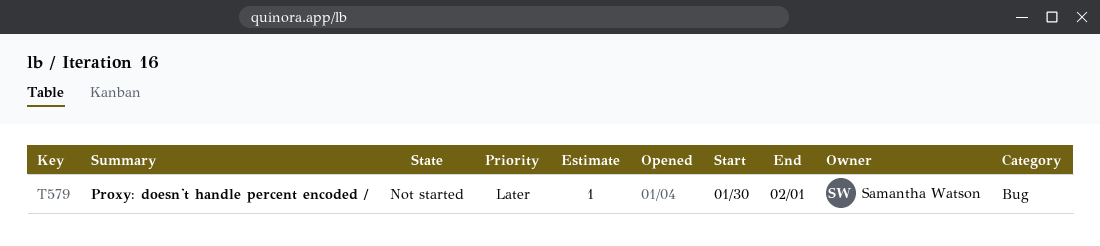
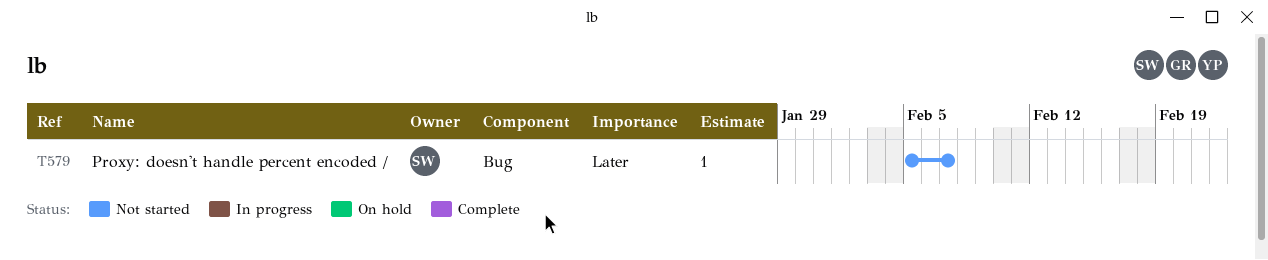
T579, start: Jan 30 -> Feb 5
T579, due: Feb 1 -> Feb 7

